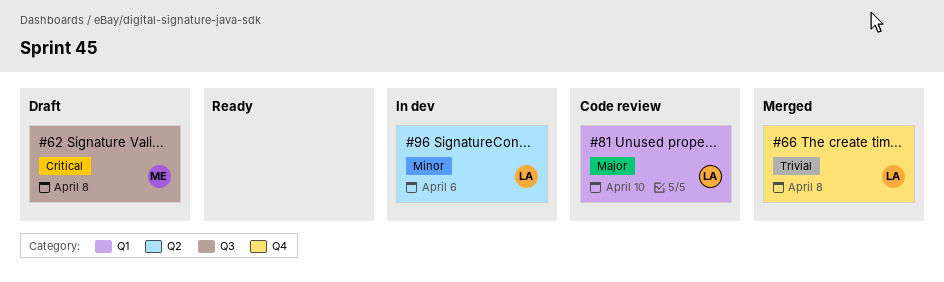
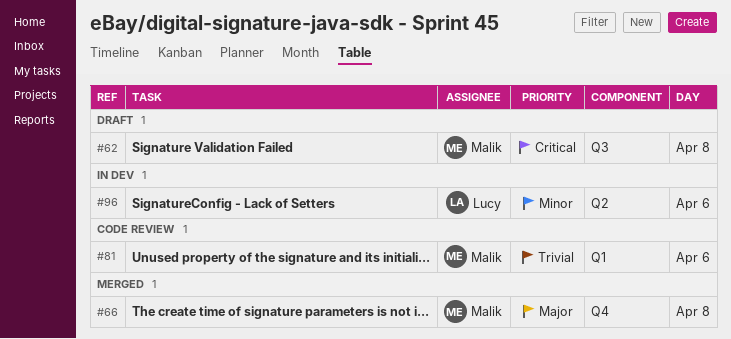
#66, owner: Lucy -> Malik
#66, priority: Trivial -> Major
#81, owner: Lucy -> Malik
#81, priority: Major -> Trivial
#81, day: Apr 10 -> Apr 6

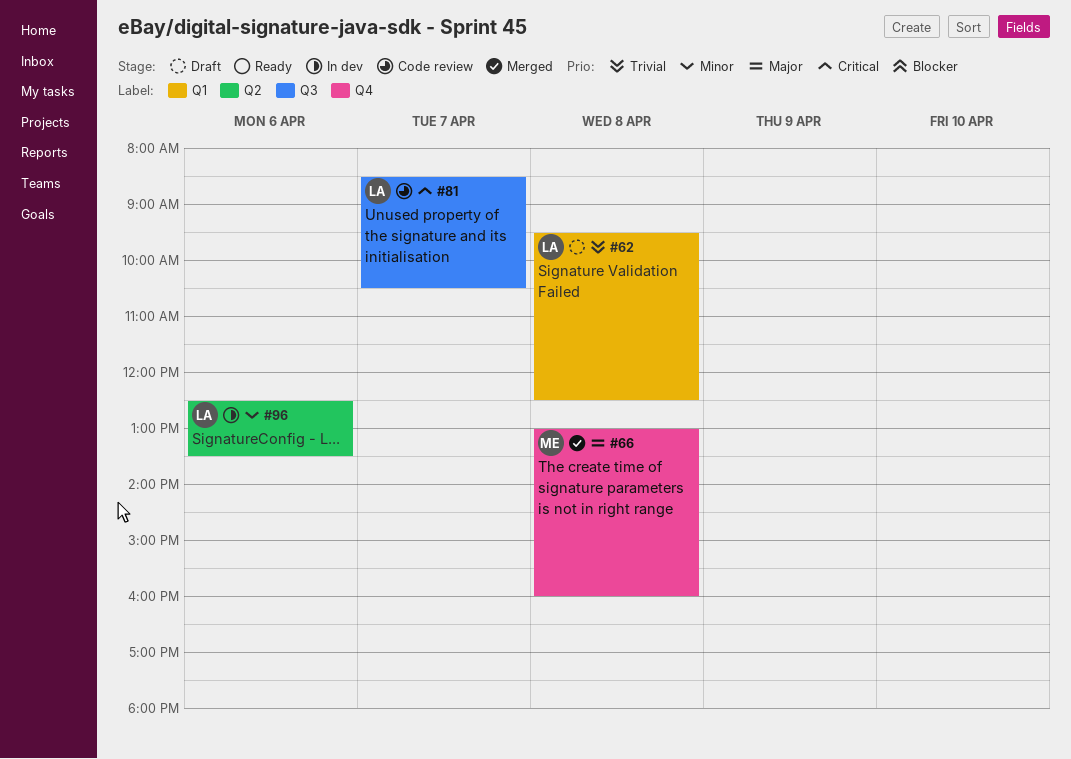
#62, owner: Malik -> Lucy
#62, priority: Critical -> Trivial
#62, label: Q3 -> Q1
#81, owner: Malik -> Lucy
#81, priority: Trivial -> Critical
#81, label: Q1 -> Q3
#81, day: Apr 6 -> Apr 7

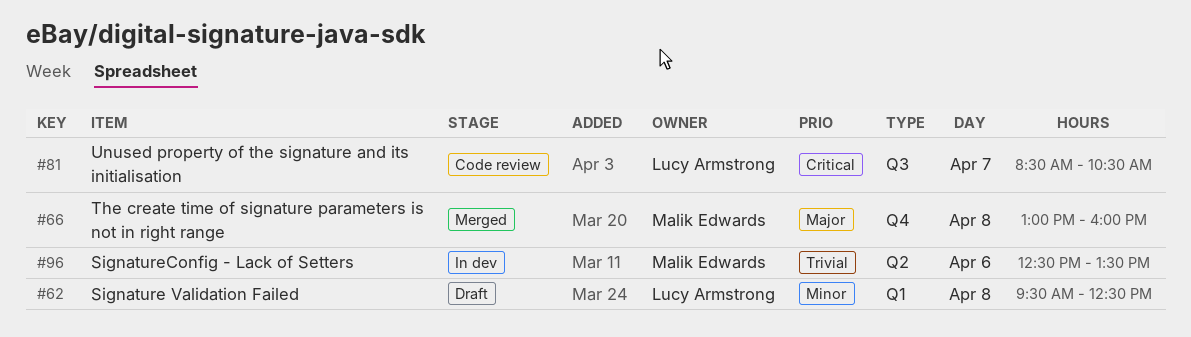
#62, priority: Trivial -> Minor
#96, owner: Lucy Armstrong -> Malik Edwards
#96, priority: Minor -> Trivial

